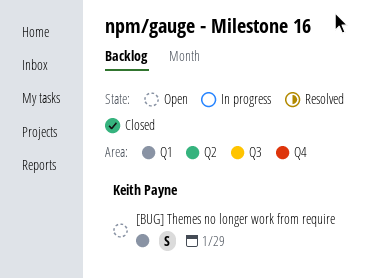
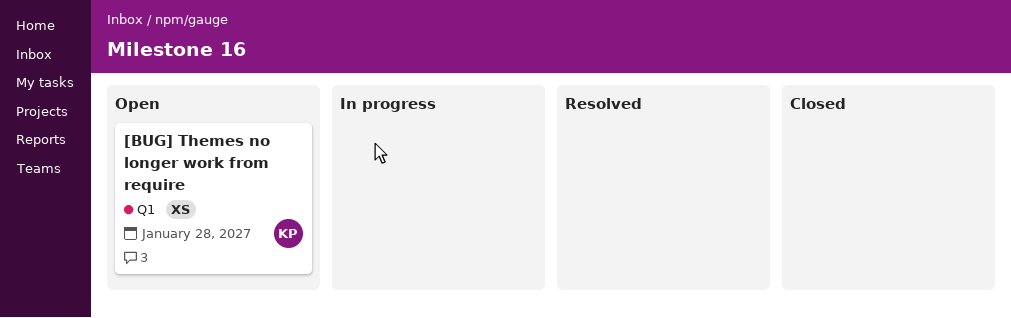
[BUG] Themes no longer work from require, estimate: S -> XS
[BUG] Themes no longer work from require, due: Jan 29 -> Jan 28

